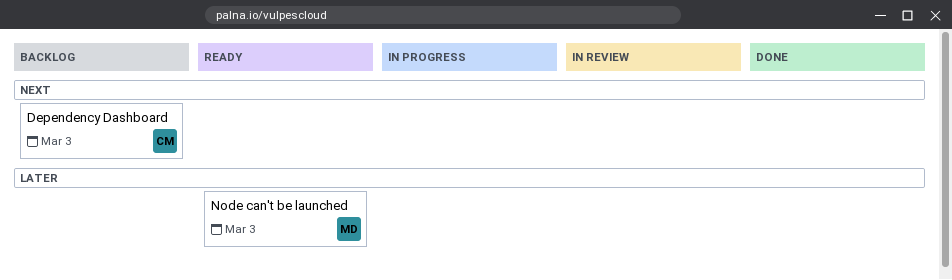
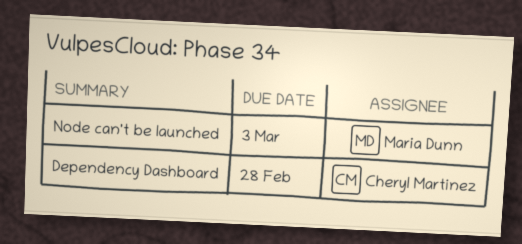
Dependency Dashboard, due: Mar 3 -> Feb 28

